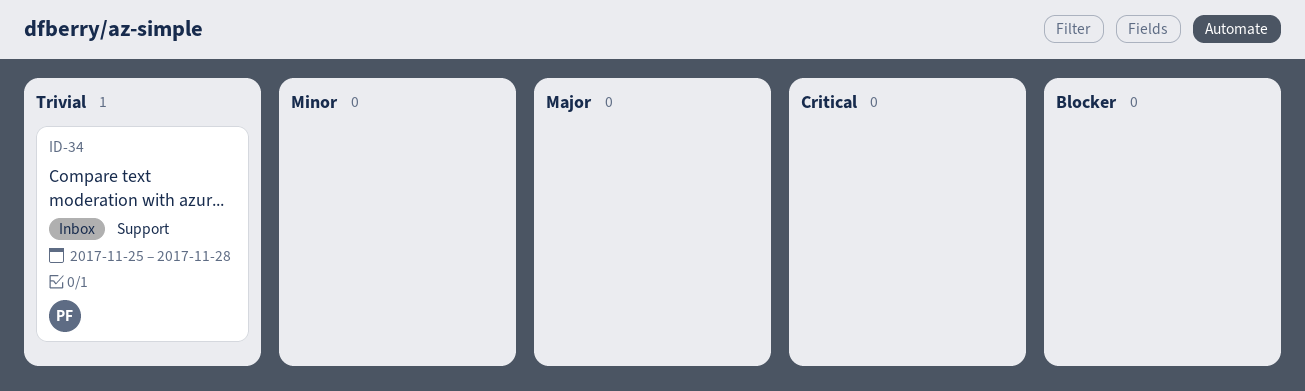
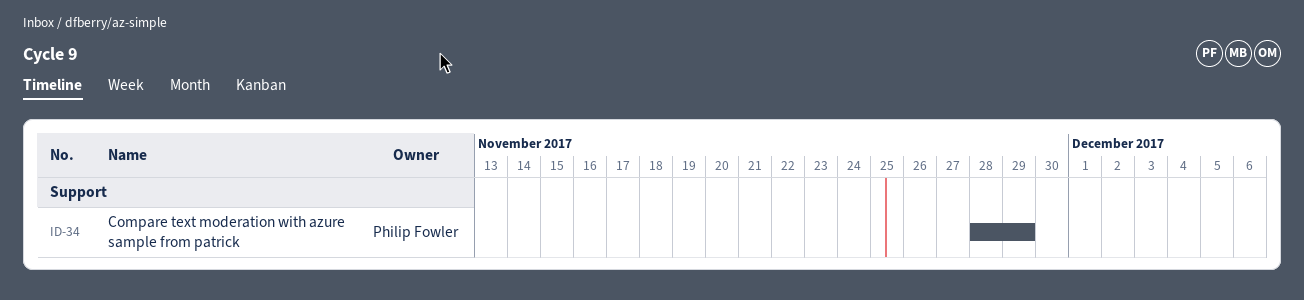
ID-34, start: Nov 25 -> Nov 28
ID-34, due: Nov 28 -> Nov 29

